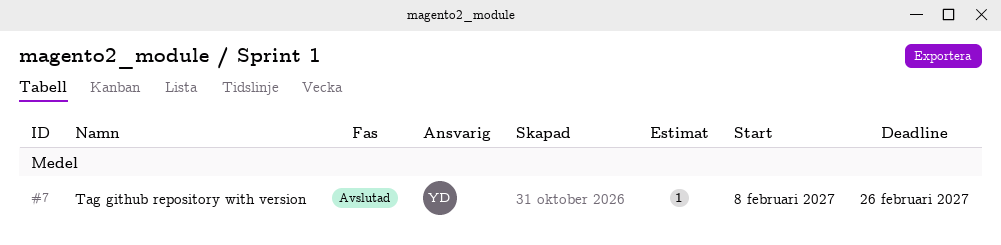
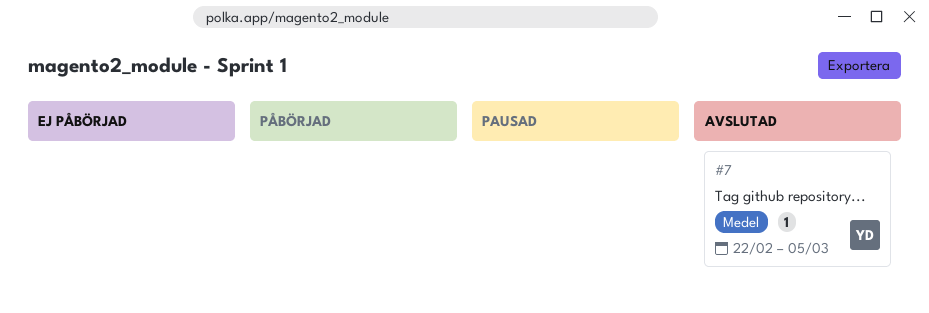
#7, start: Feb 8 -> Feb 22
#7, due: Feb 26 -> Mar 5

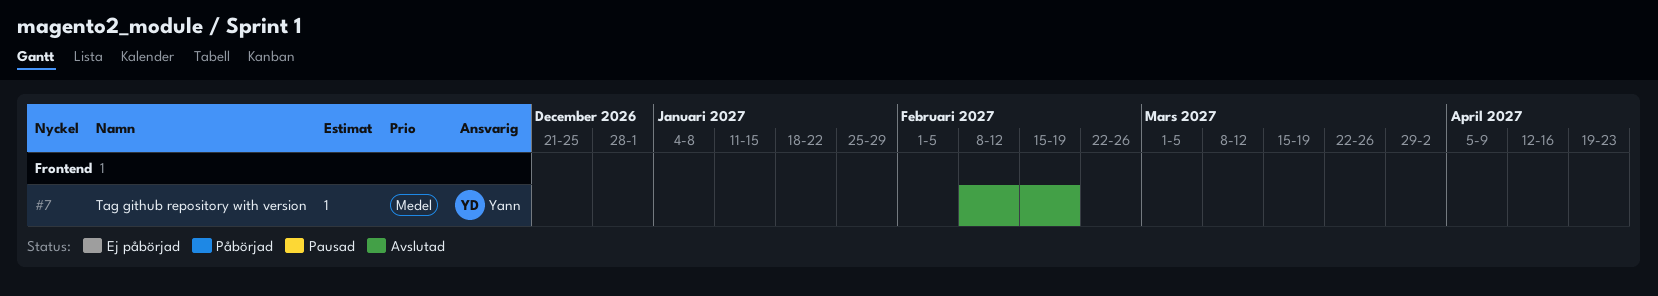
#7, start: Feb 22 -> Feb 8
#7, due: Mar 5 -> Feb 19

